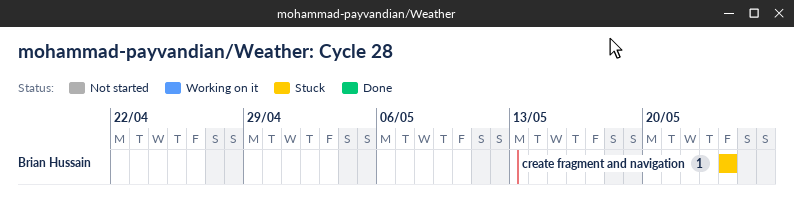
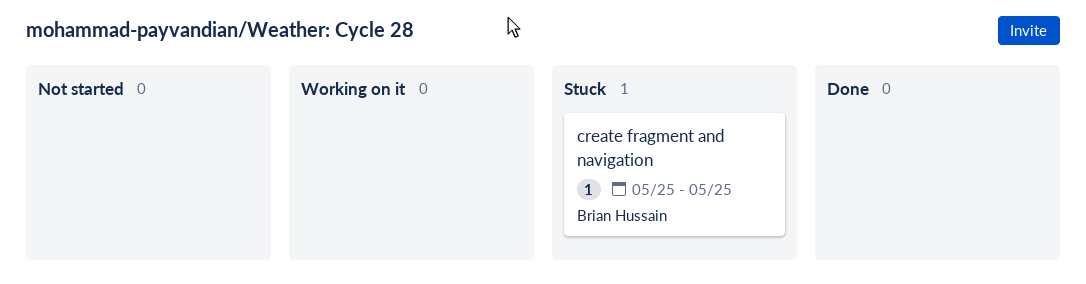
create fragment and navigation, start: May 24 -> May 25
create fragment and navigation, due: May 24 -> May 25

